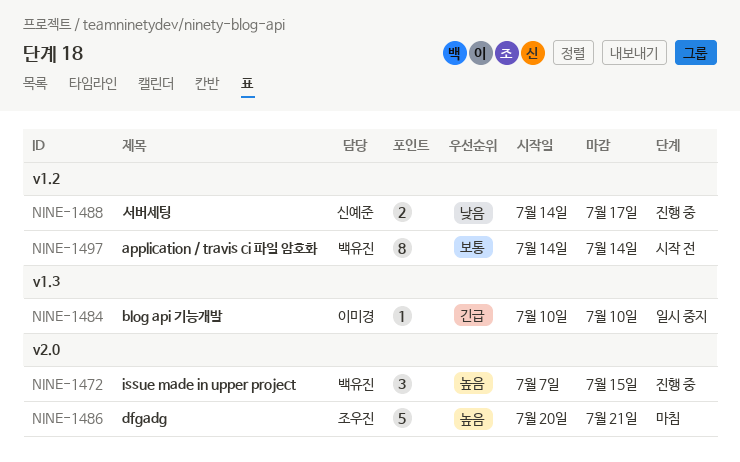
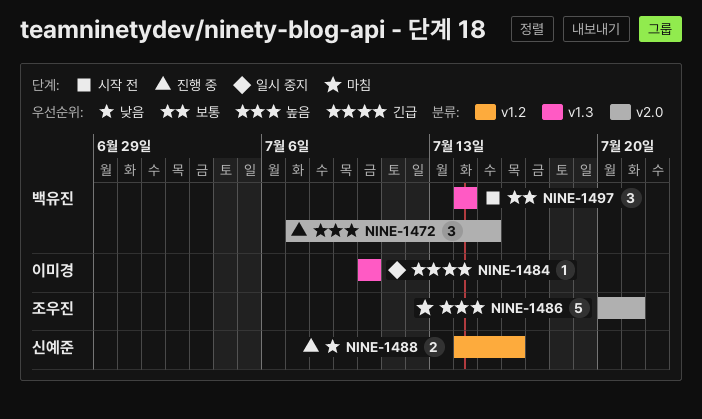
NINE-1488, due: Jul 17 -> Jul 16
NINE-1497, label: v1.2 -> v1.3
NINE-1497, estimate: 8 -> 3

